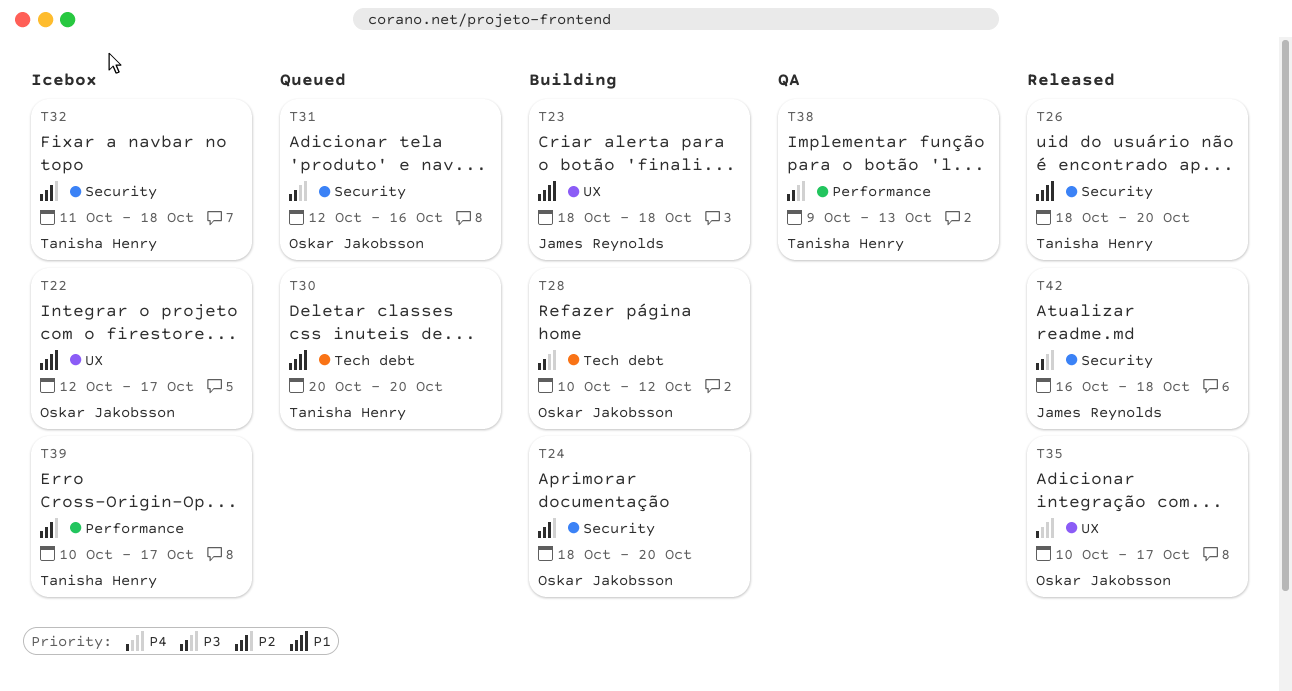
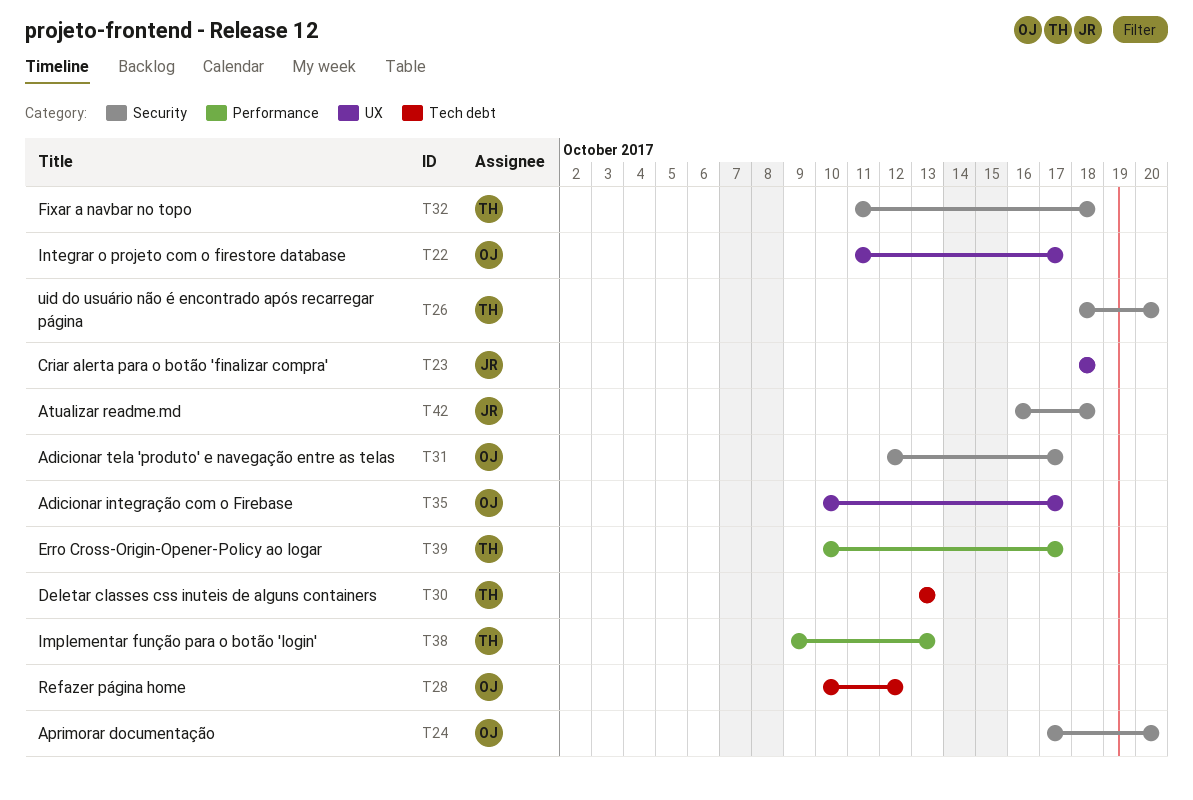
T22, start: Oct 12 -> Oct 11
T24, start: Oct 18 -> Oct 17
T30, start: Oct 20 -> Oct 13
T30, due: Oct 20 -> Oct 13
T31, due: Oct 16 -> Oct 17

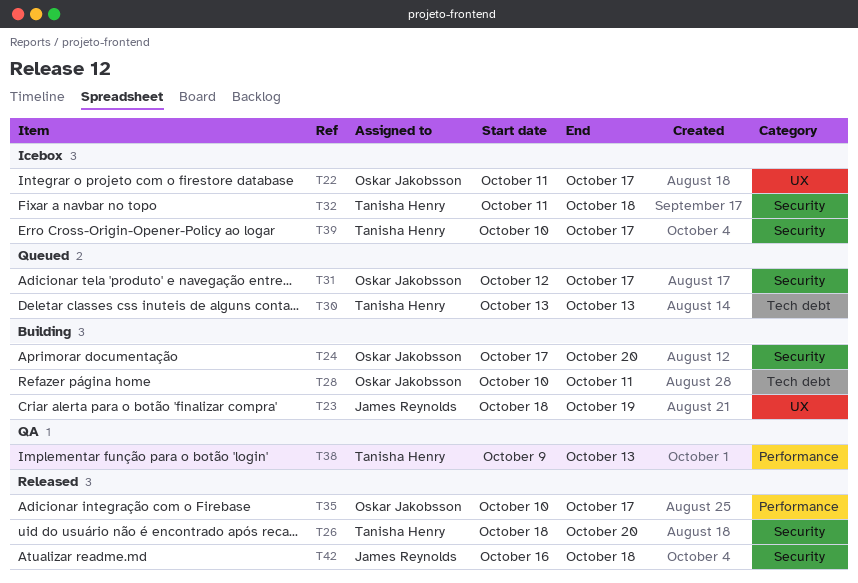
T23, due: Oct 18 -> Oct 19
T28, due: Oct 12 -> Oct 11
T35, label: UX -> Performance
T39, label: Performance -> Security

